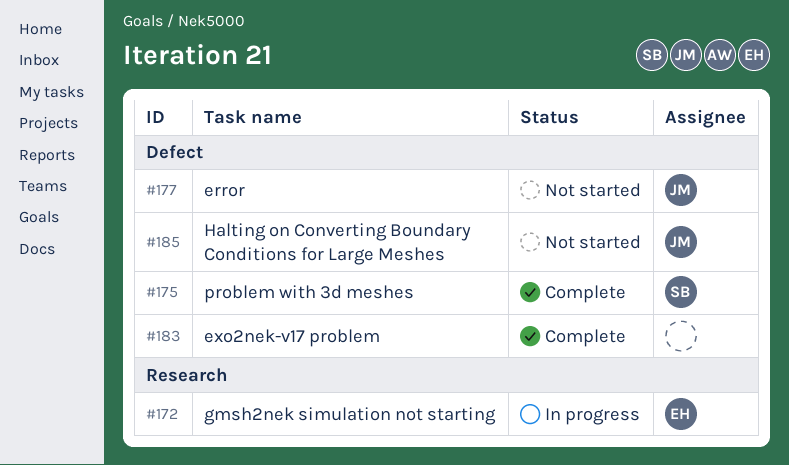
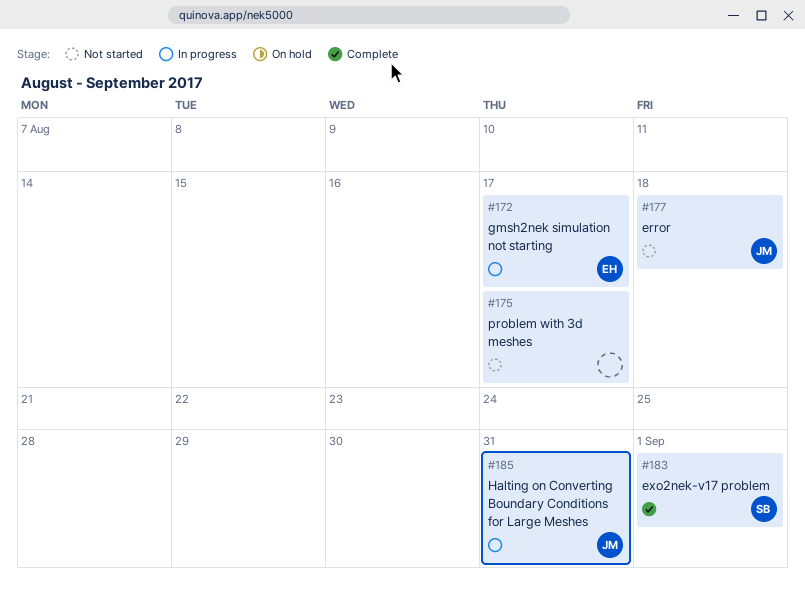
#175, status: Complete -> Not started
#175, owner: SB -> none
#183, owner: none -> SB
#185, status: Not started -> In progress

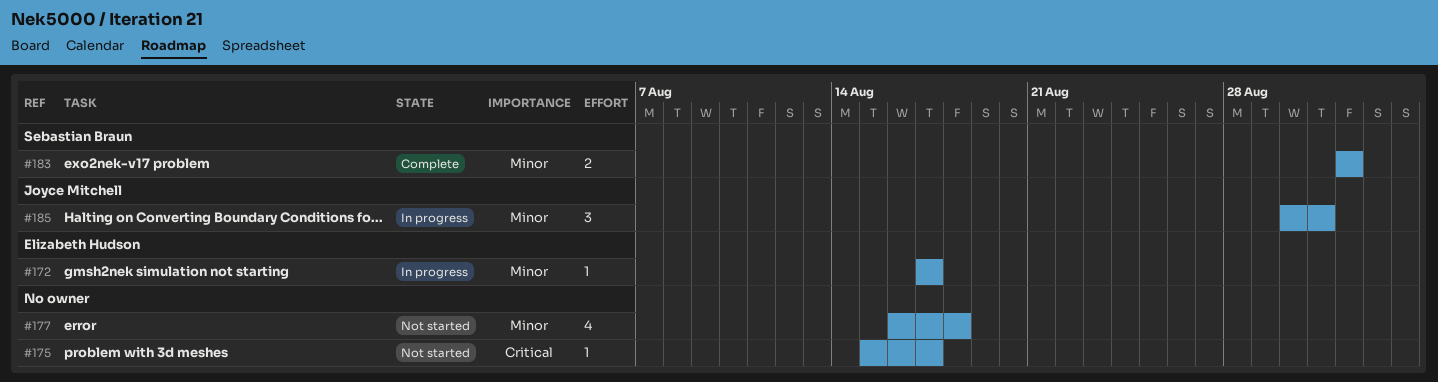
#177, owner: Joyce Mitchell -> none

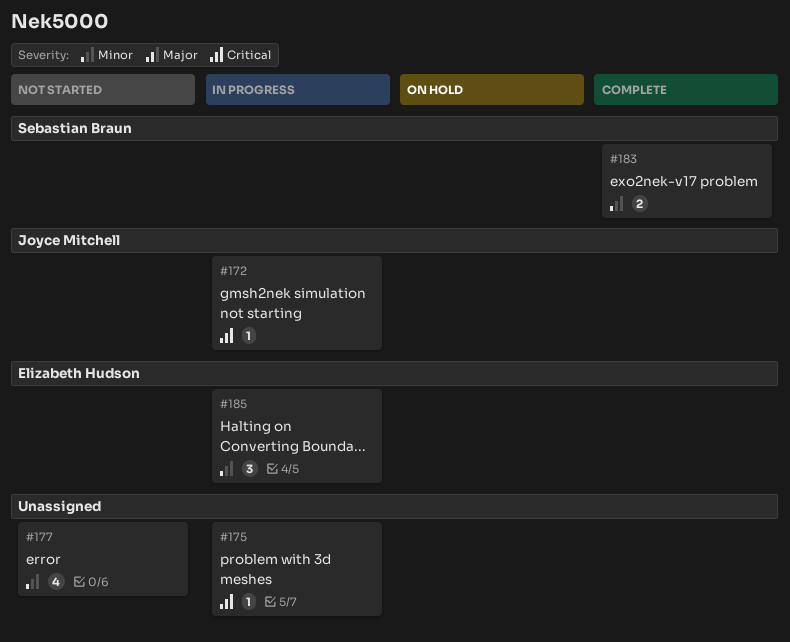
#172, owner: Elizabeth Hudson -> Joyce Mitchell
#172, priority: Minor -> Critical
#175, status: Not started -> In progress
#185, owner: Joyce Mitchell -> Elizabeth Hudson

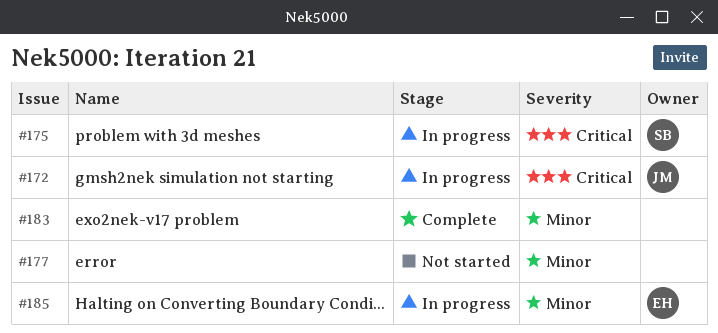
#175, owner: none -> Sebastian Braun
#183, owner: Sebastian Braun -> none

